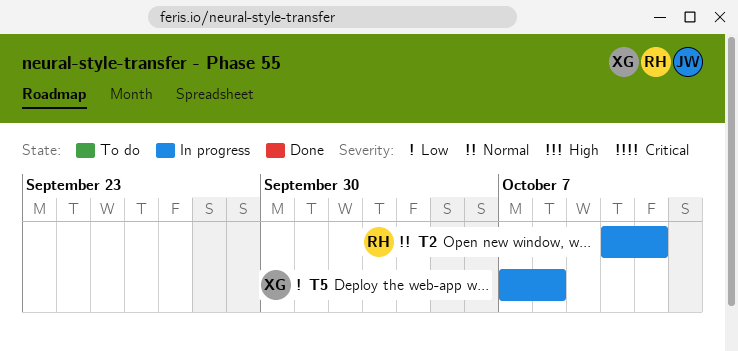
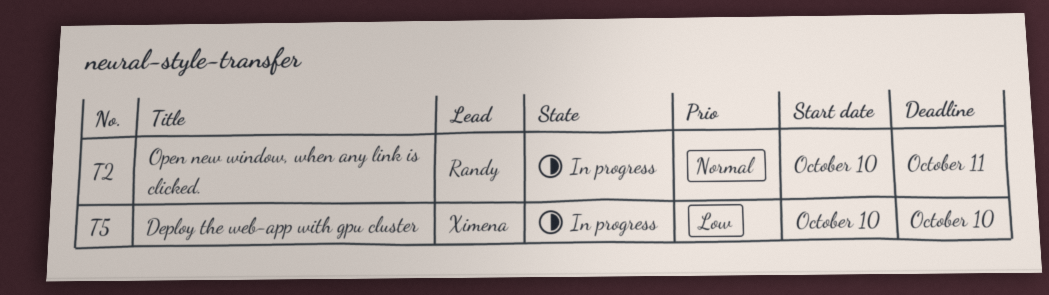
T5, start: Oct 7 -> Oct 10
T5, due: Oct 8 -> Oct 10

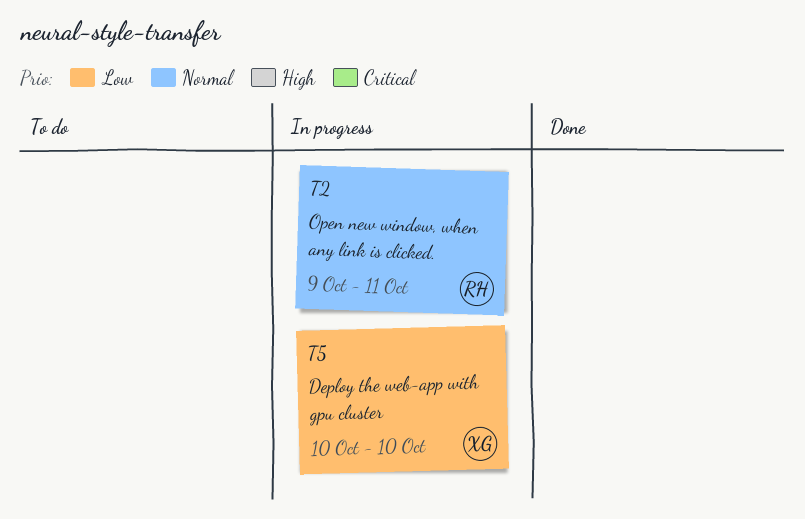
T2, start: Oct 10 -> Oct 9

